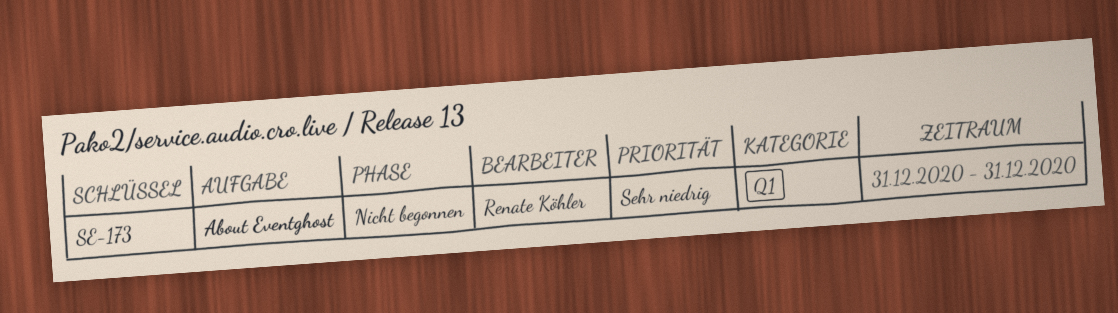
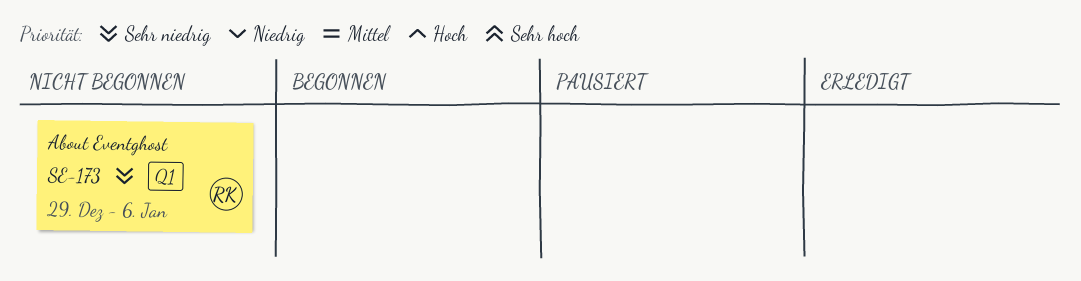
SE-173, start: Dec 31 -> Dec 29
SE-173, due: Dec 31 -> Jan 6

